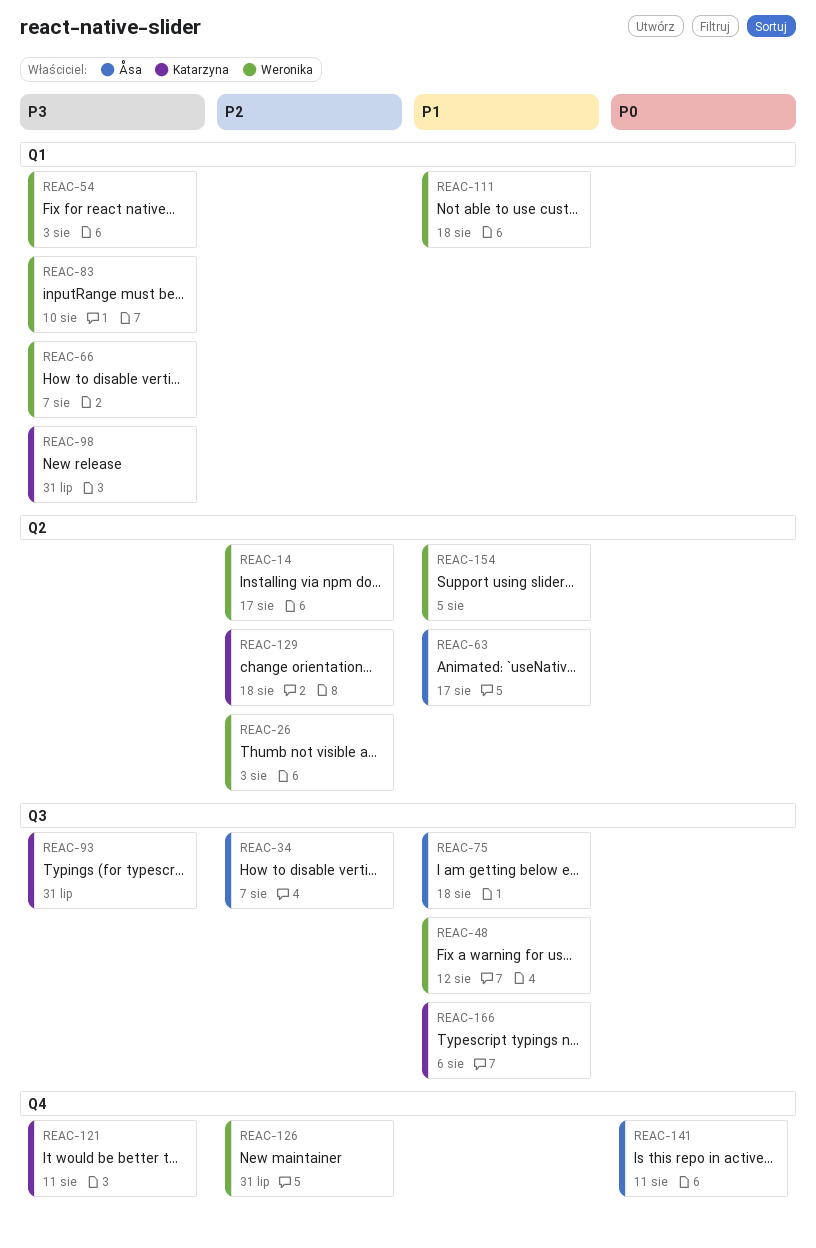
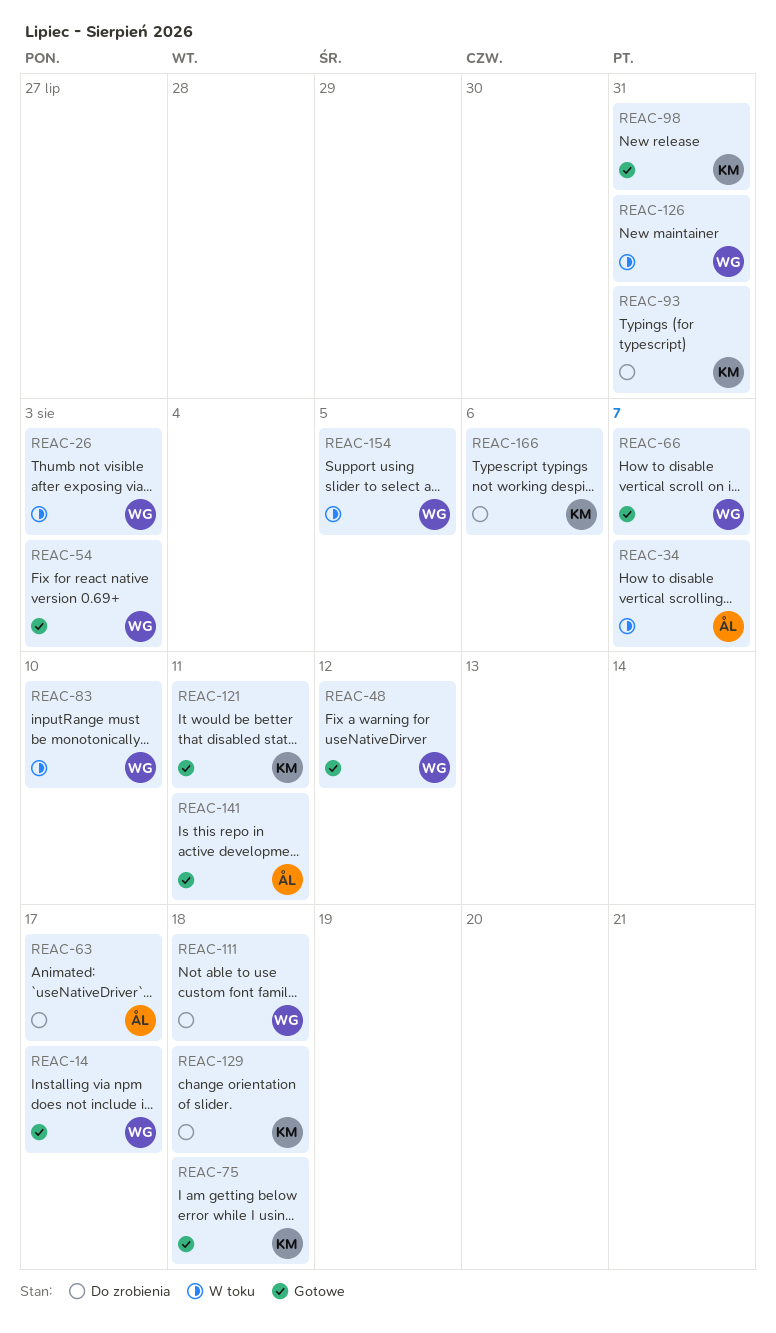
REAC-75, owner: Åsa -> Katarzyna

